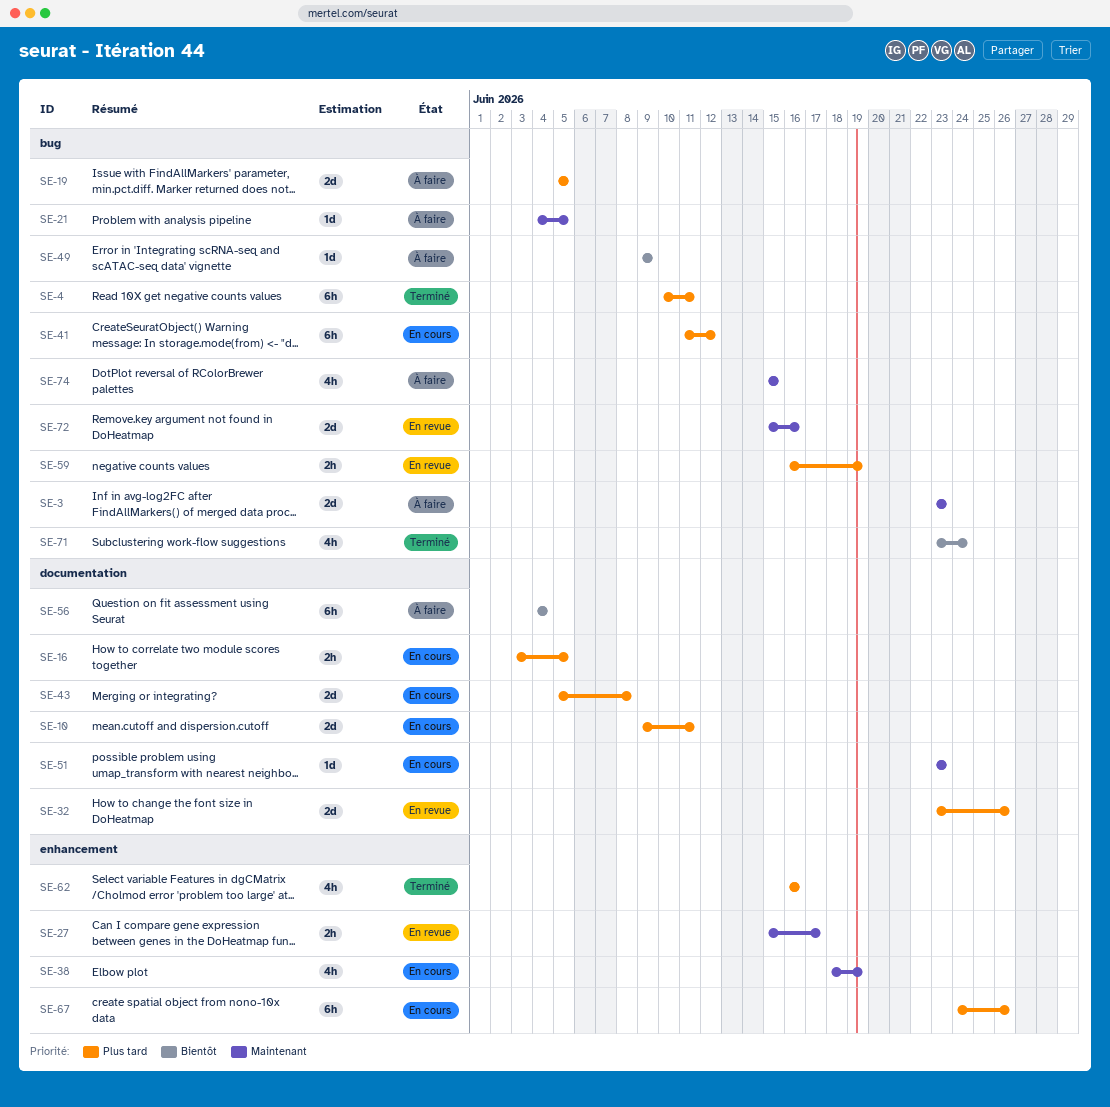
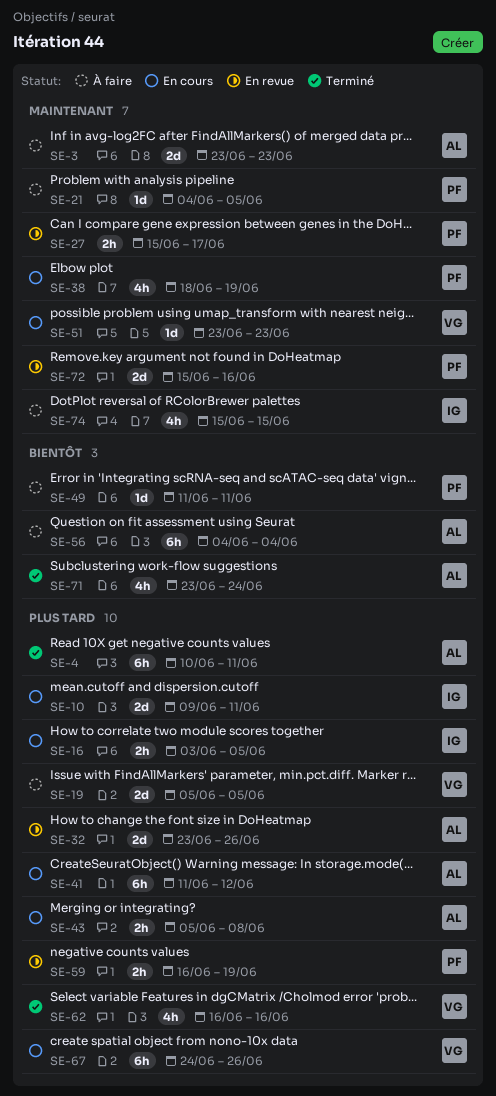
SE-43, estimate: 2d -> 2h
SE-49, start: Jun 9 -> Jun 11
SE-49, due: Jun 9 -> Jun 11

